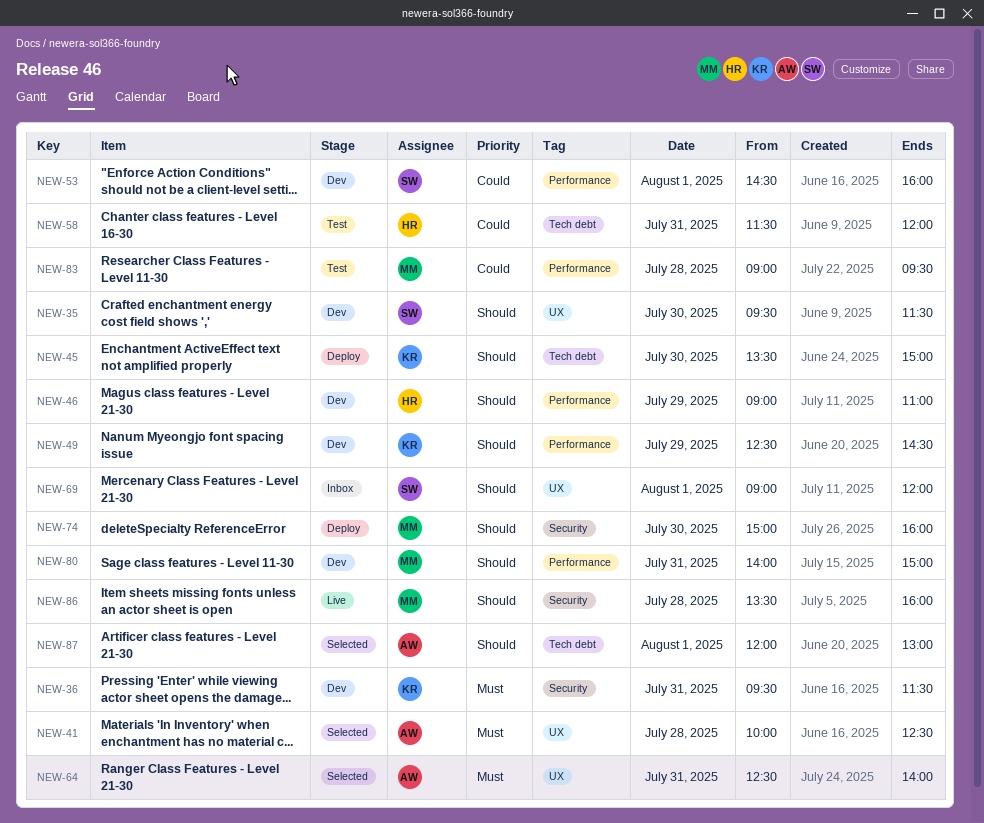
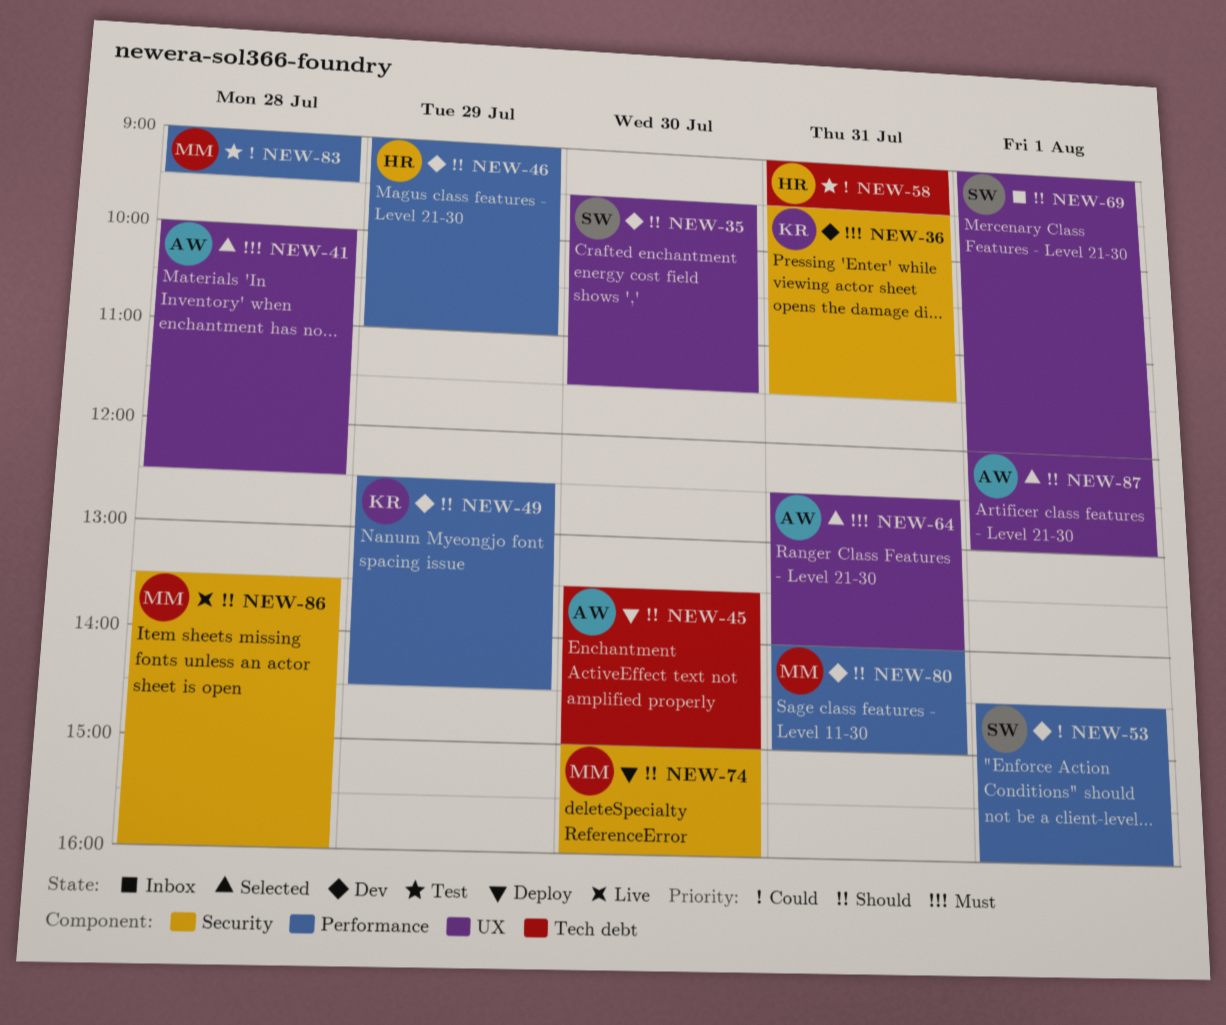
NEW-45, owner: KR -> AW
NEW-58, begins: 11:30 -> 09:00
NEW-58, ends: 12:00 -> 09:30
NEW-87, label: Tech debt -> UX

